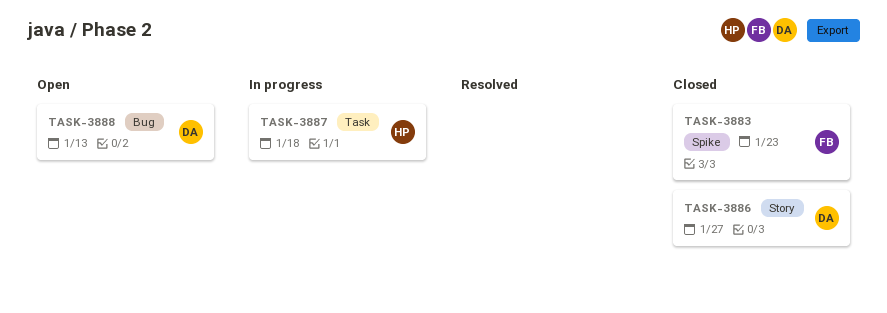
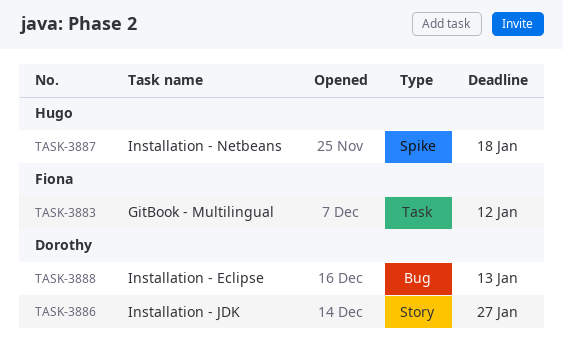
TASK-3883, label: Spike -> Task
TASK-3883, due: Jan 23 -> Jan 12
TASK-3887, label: Task -> Spike

